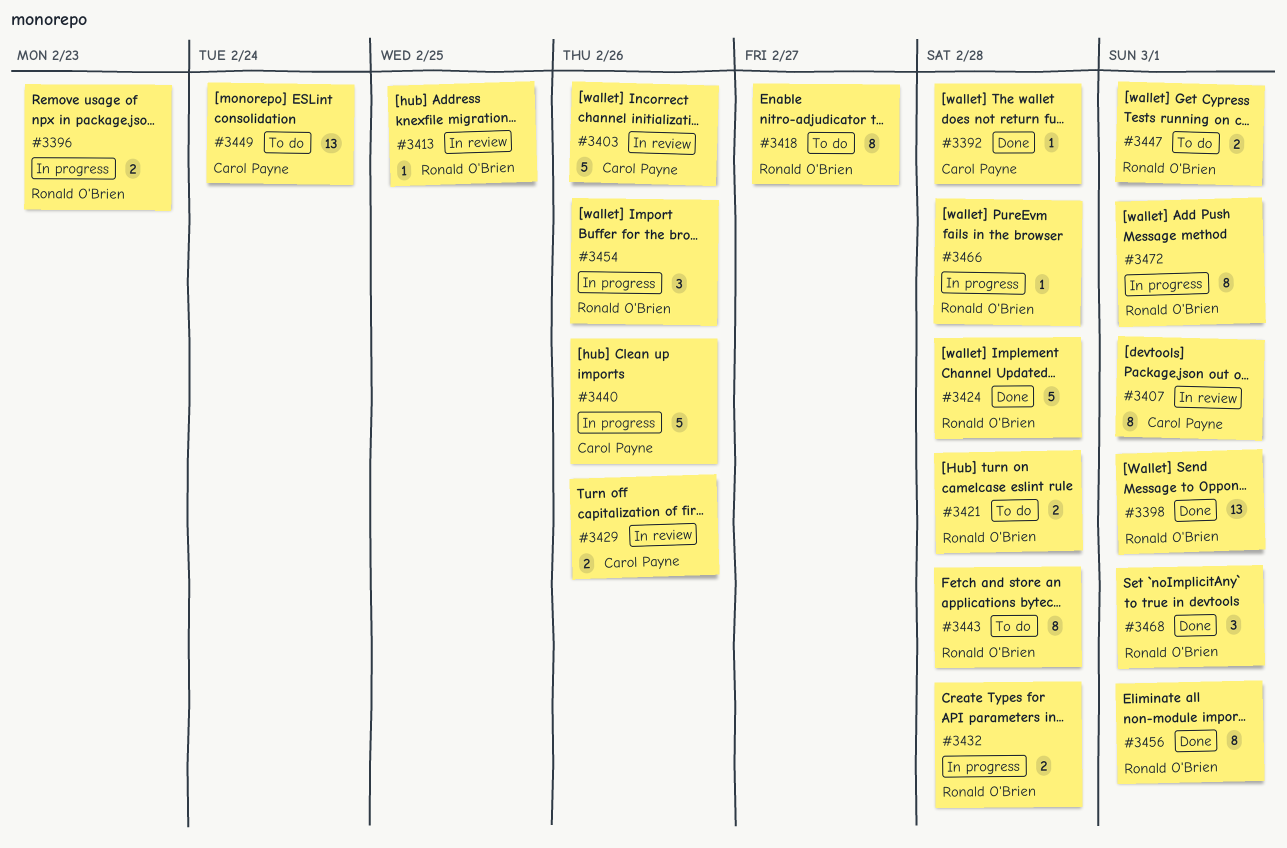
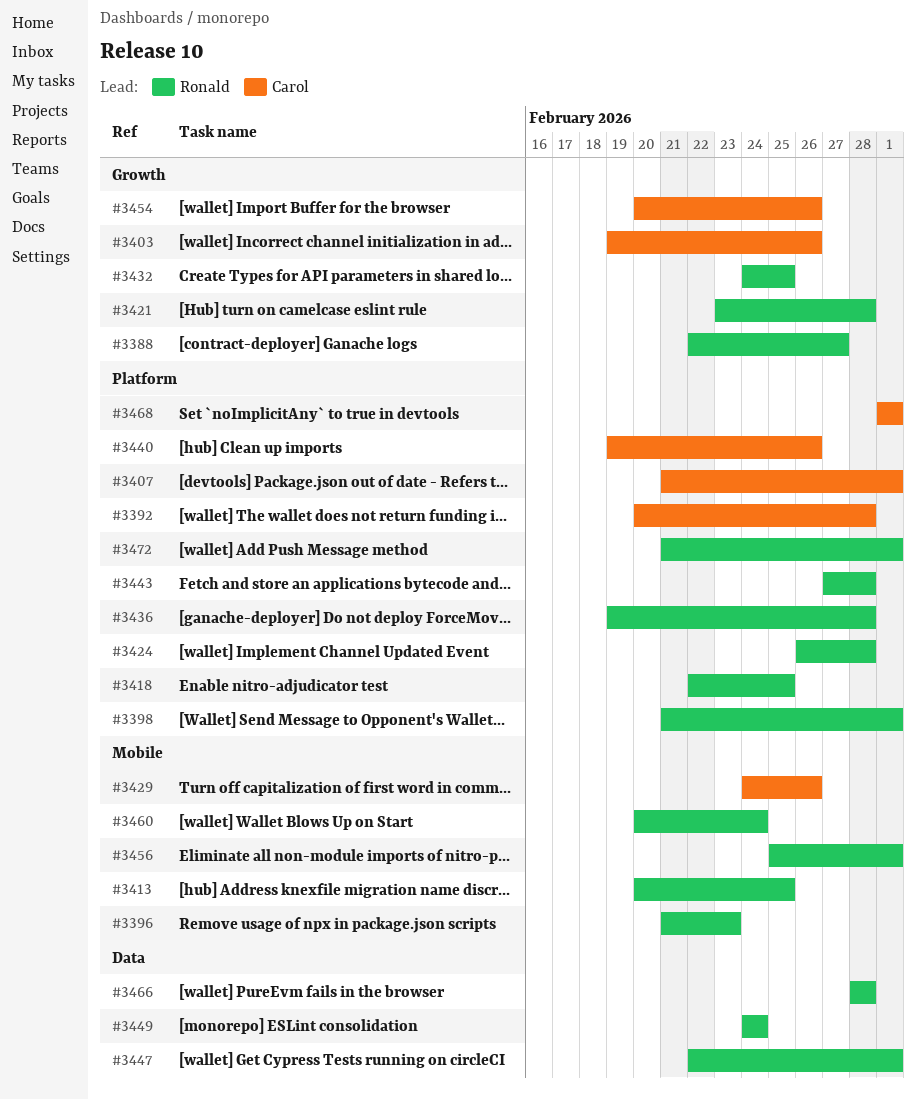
#3388: none -> present
#3418, due: Feb 27 -> Feb 25
#3432, due: Feb 28 -> Feb 25
#3436: none -> present
#3449, owner: Carol Payne -> Ronald O'Brien
#3454, owner: Ronald O'Brien -> Carol Payne
#3460: none -> present
#3468, owner: Ronald O'Brien -> Carol Payne

